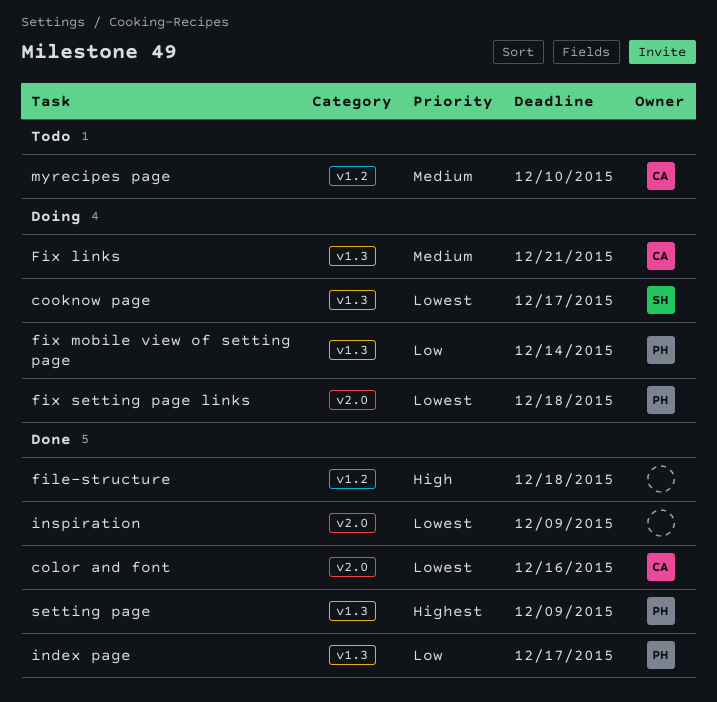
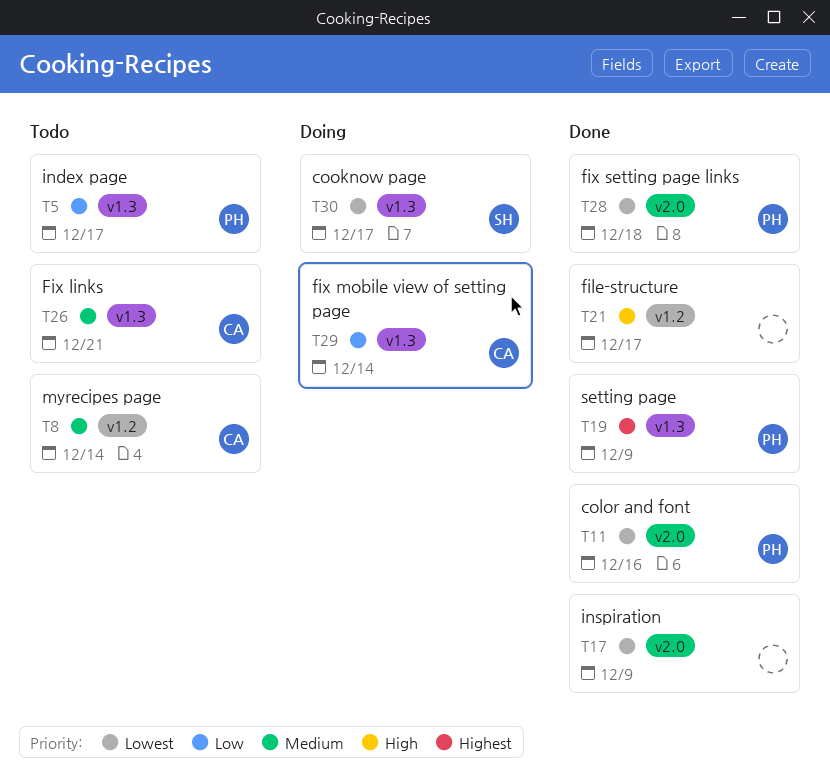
color and font, owner: CA -> PH
file-structure, due: Dec 18 -> Dec 17
Fix links, status: Doing -> Todo
fix mobile view of setting page, owner: PH -> CA
fix setting page links, status: Doing -> Done
index page, status: Done -> Todo
myrecipes page, due: Dec 10 -> Dec 14

